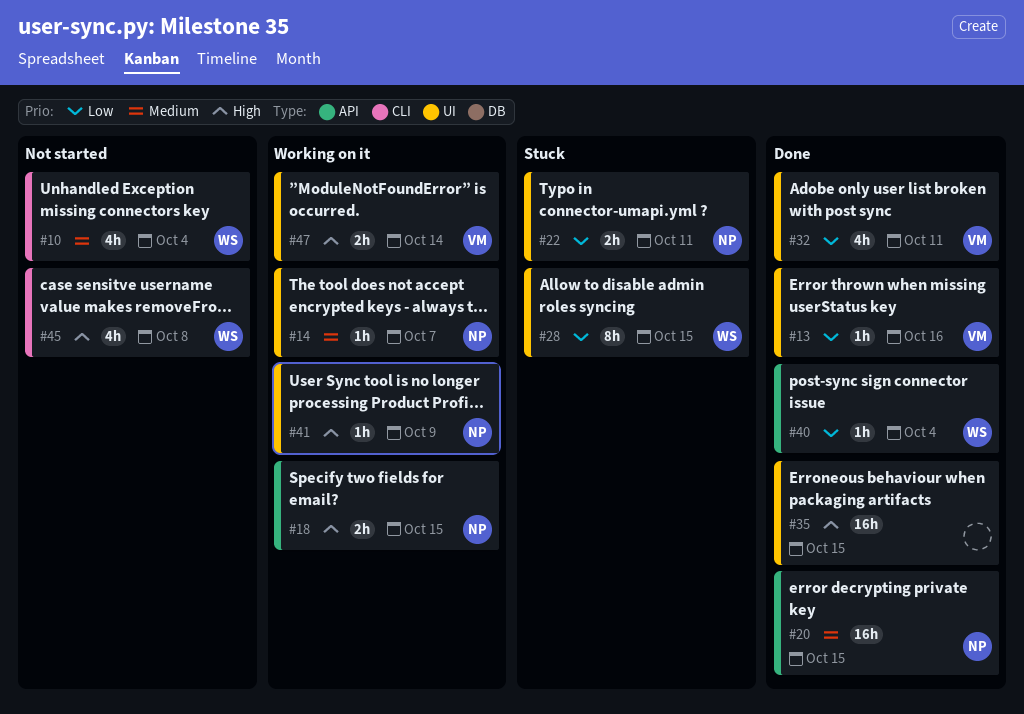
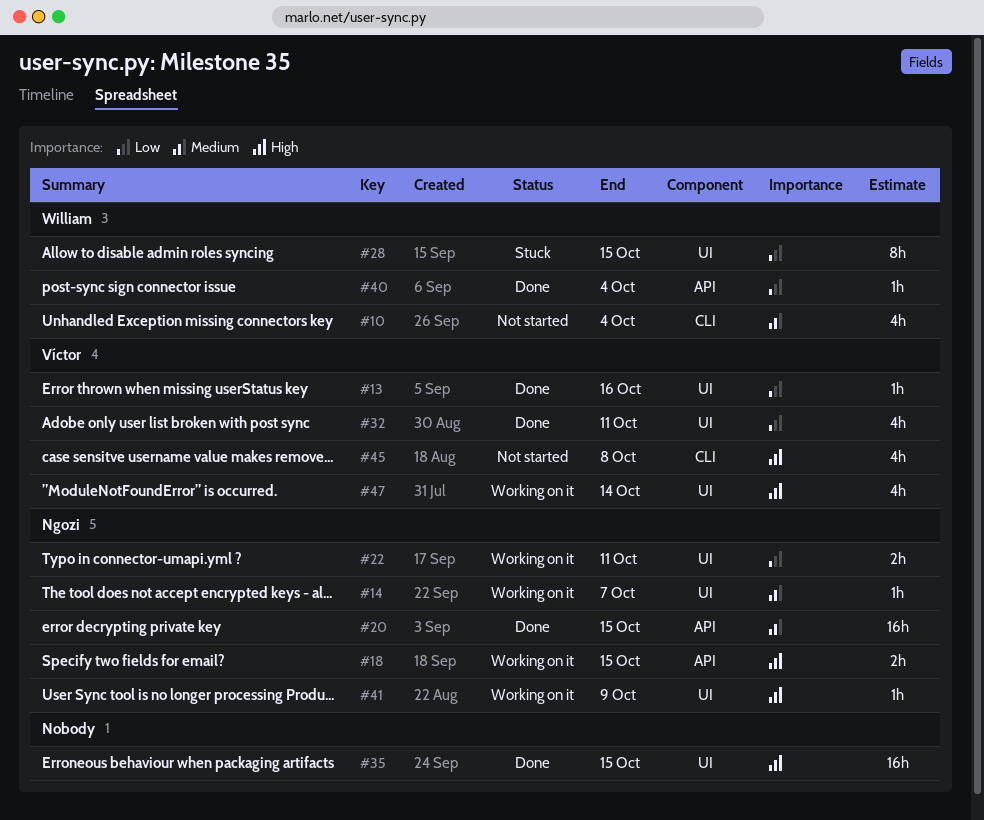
#22, status: Stuck -> Working on it
#45, owner: William -> Víctor
#47, estimate: 2h -> 4h

